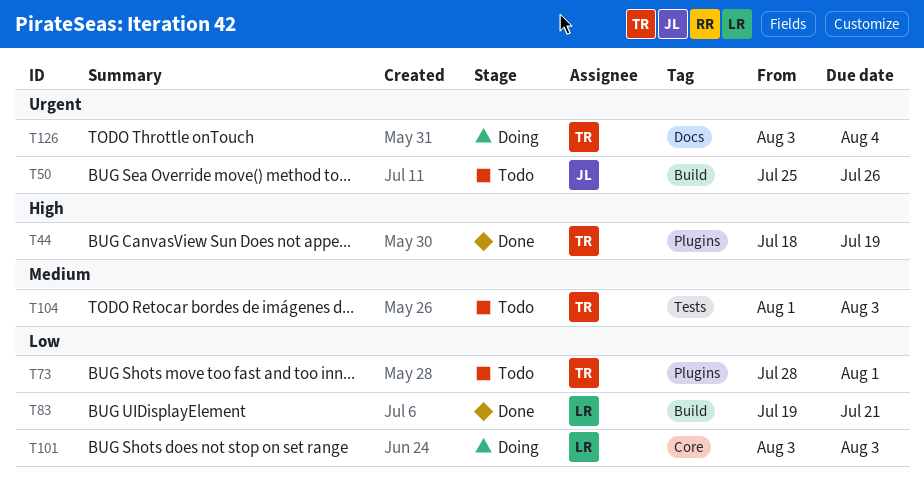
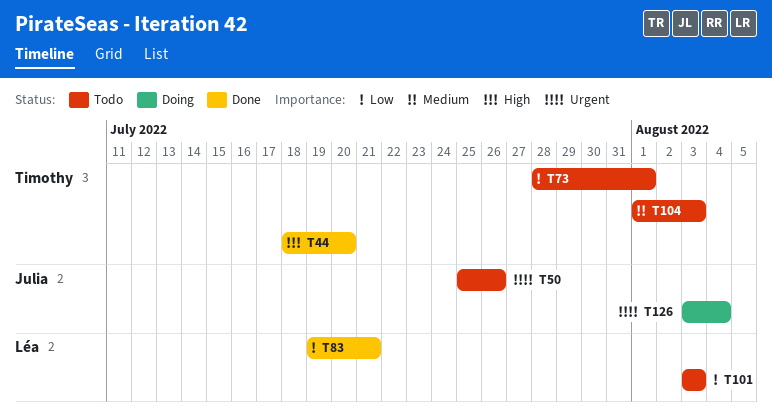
T44, due: Jul 19 -> Jul 20
T101, status: Doing -> Todo
T126, owner: Timothy -> Julia

